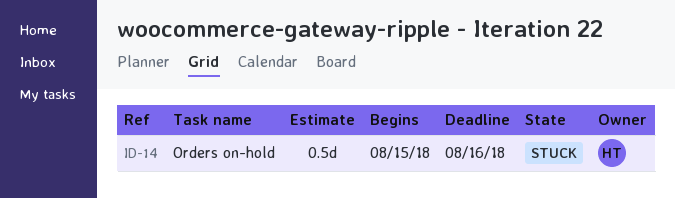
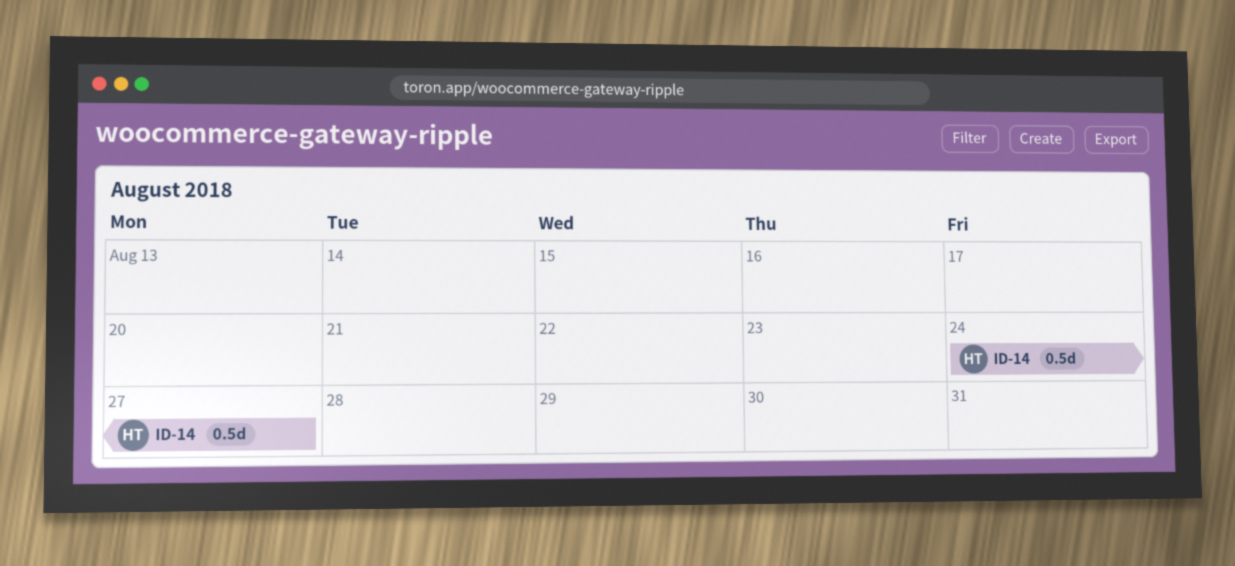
ID-14, start: Aug 15 -> Aug 24
ID-14, due: Aug 16 -> Aug 27

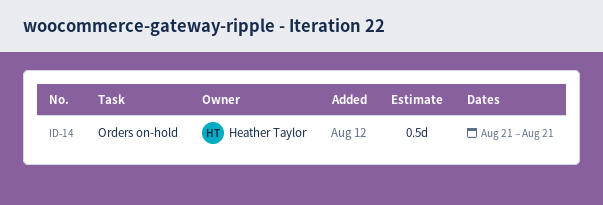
ID-14, start: Aug 24 -> Aug 21
ID-14, due: Aug 27 -> Aug 21

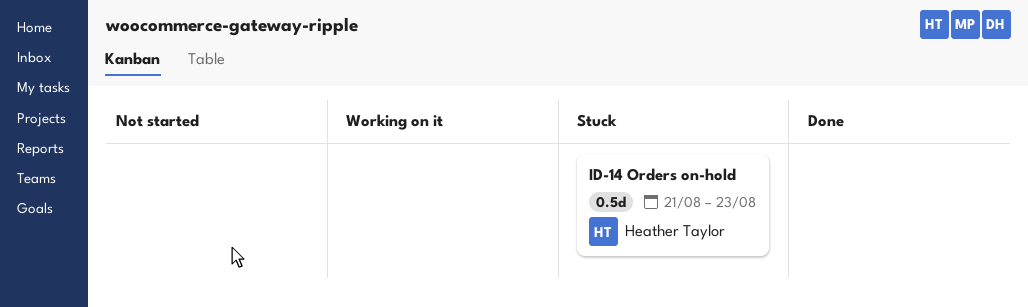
ID-14, due: Aug 21 -> Aug 23

